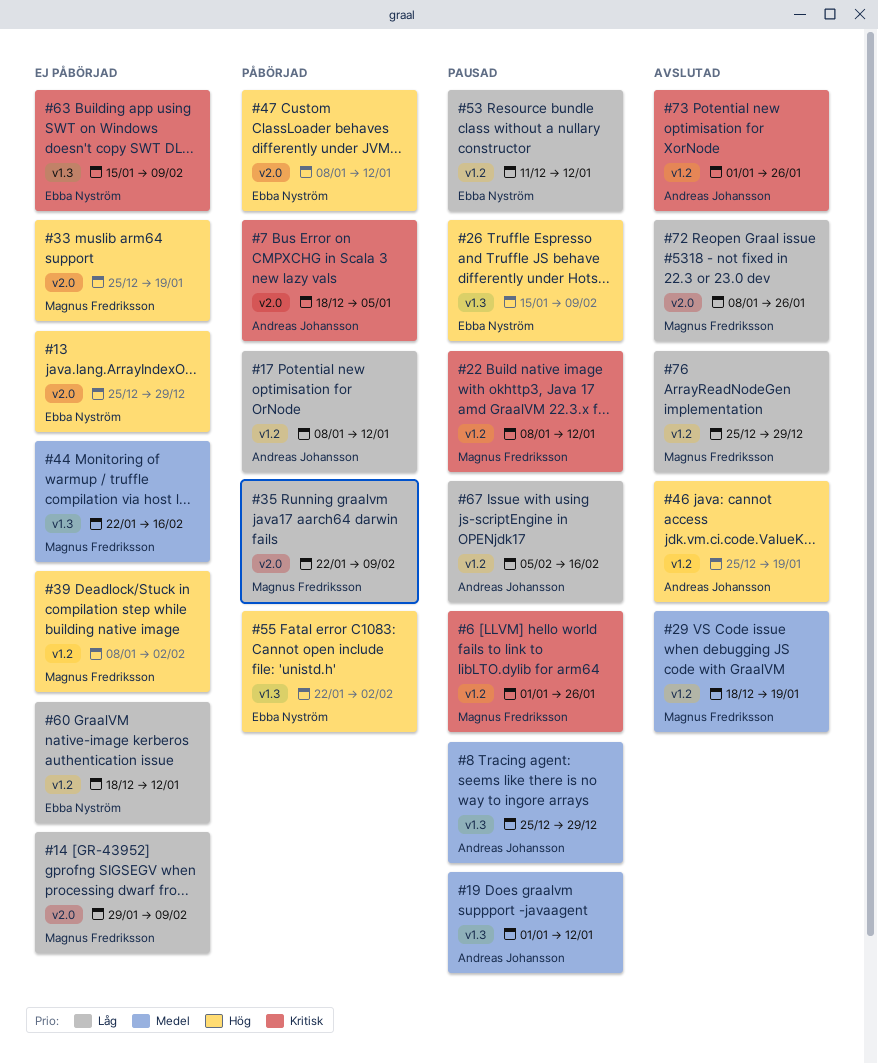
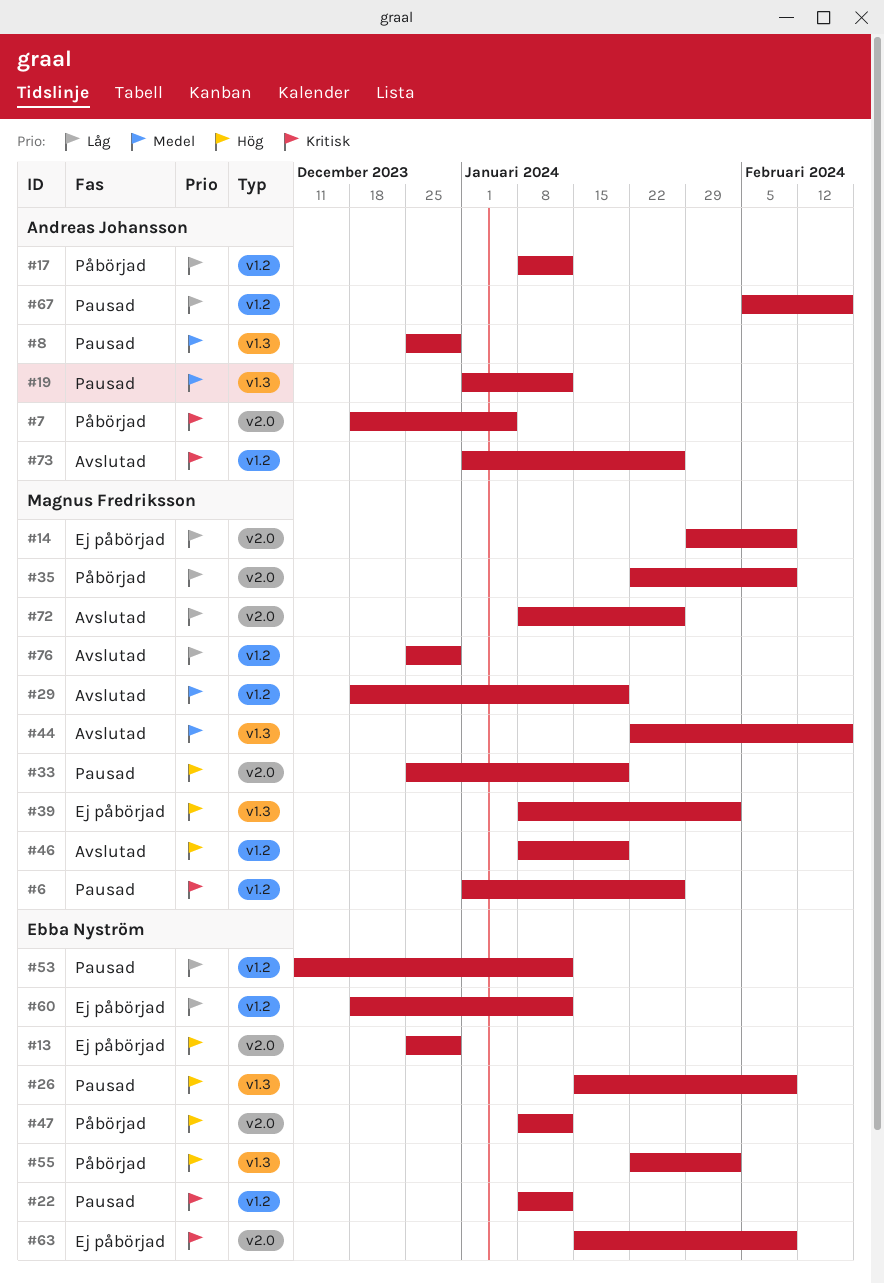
#22, owner: Magnus Fredriksson -> Ebba Nyström
#33, status: Ej påbörjad -> Pausad
#39, label: v1.2 -> v1.3
#44, status: Ej påbörjad -> Avslutad
#46, owner: Andreas Johansson -> Magnus Fredriksson
#46, start: Dec 25 -> Jan 8
#63, label: v1.3 -> v2.0

